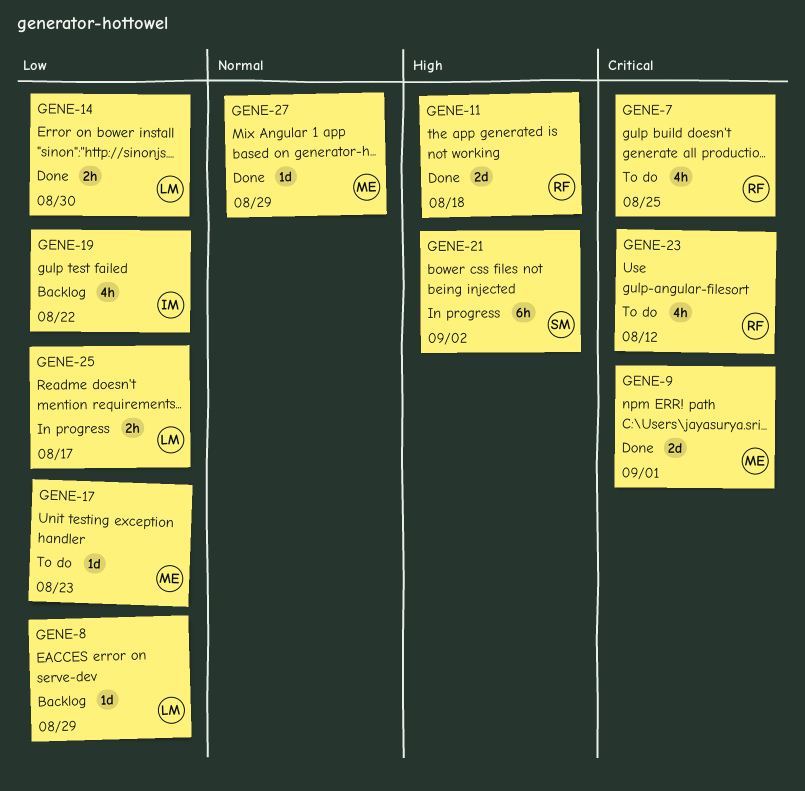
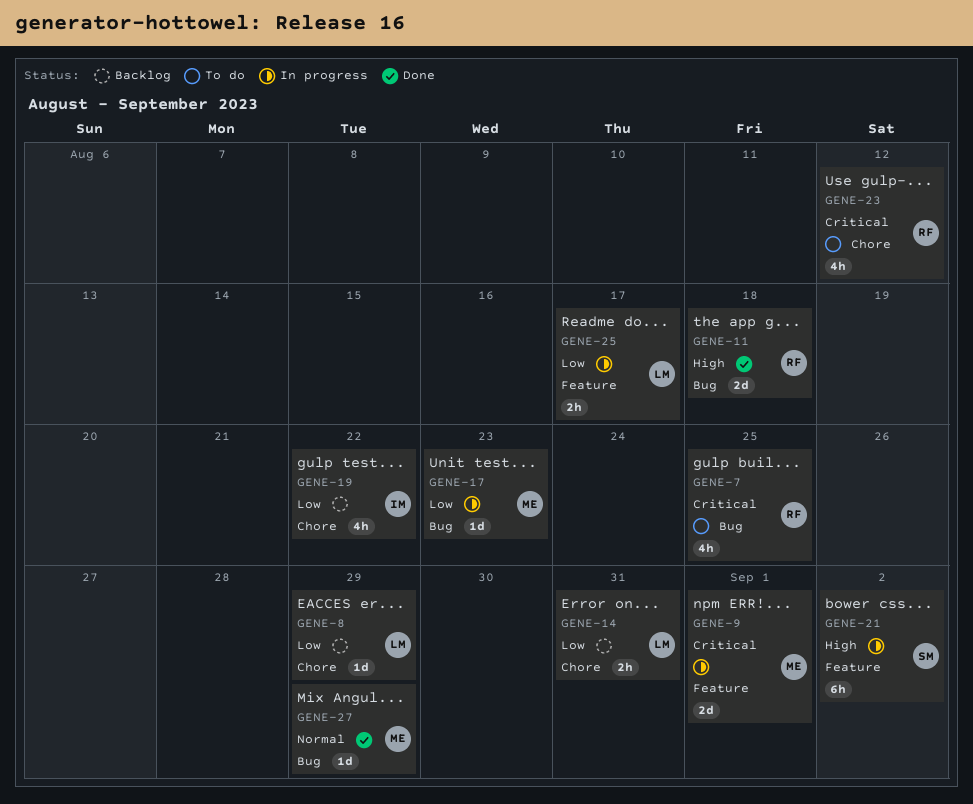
GENE-9, status: Done -> In progress
GENE-14, status: Done -> Backlog
GENE-14, due: Aug 30 -> Aug 31
GENE-17, status: To do -> In progress

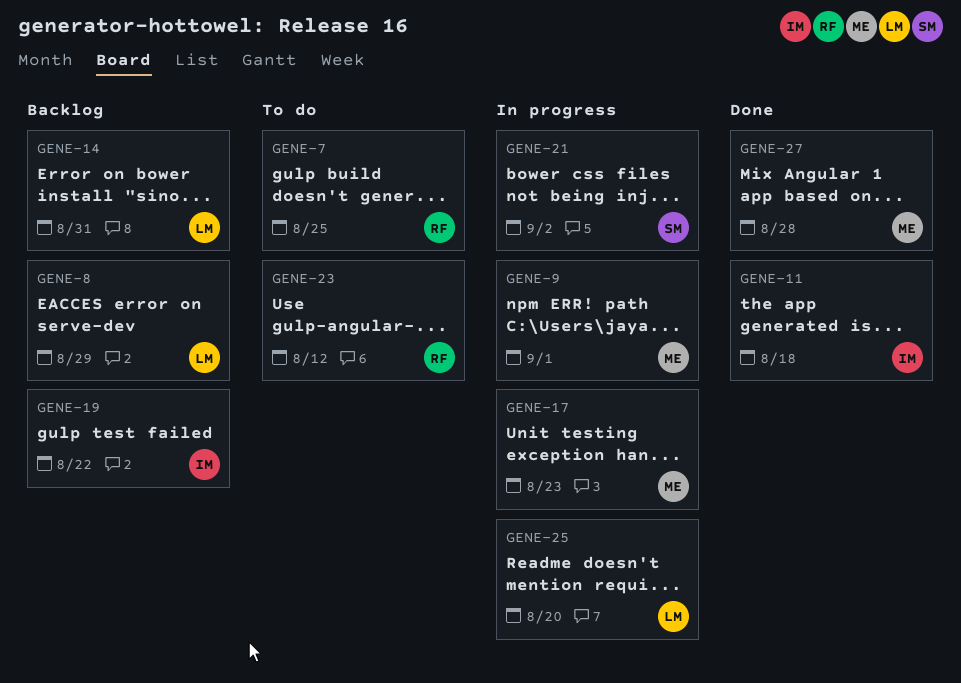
GENE-11, owner: RF -> IM
GENE-25, due: Aug 17 -> Aug 20
GENE-27, due: Aug 29 -> Aug 28

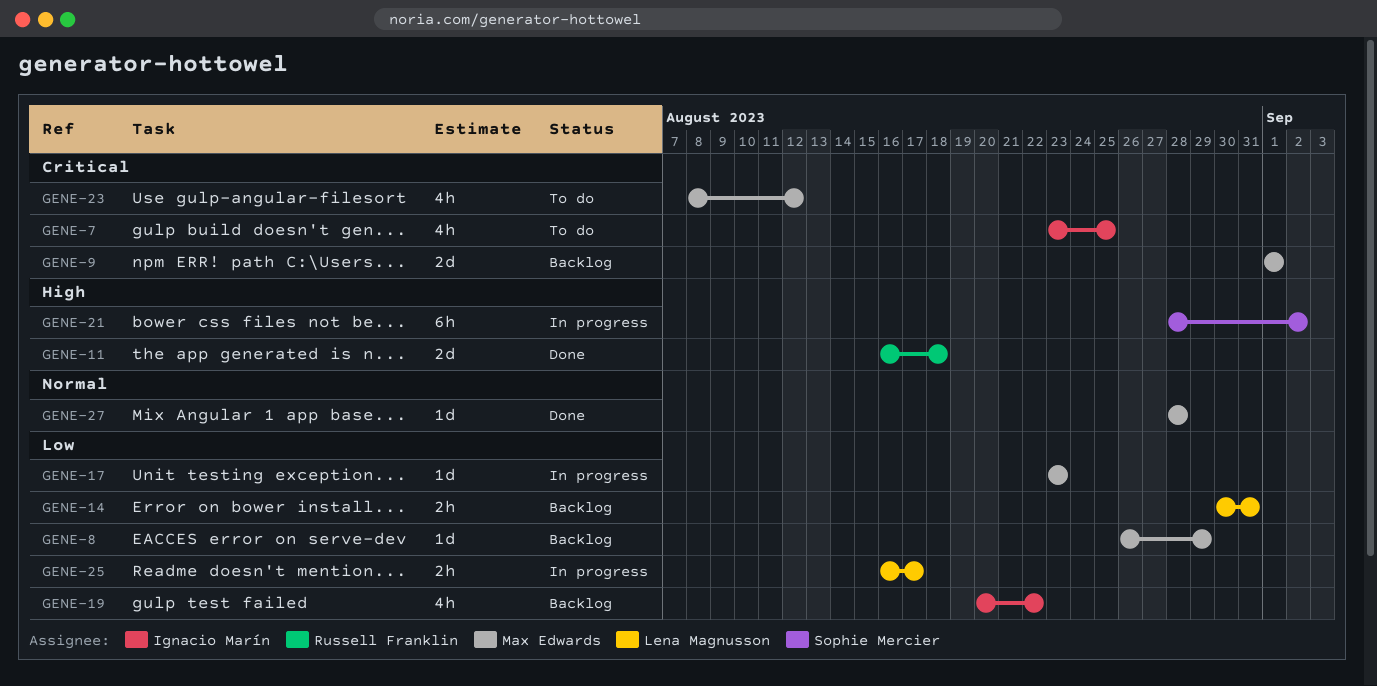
GENE-7, owner: Russell Franklin -> Ignacio Marín
GENE-8, owner: Lena Magnusson -> Max Edwards
GENE-9, status: In progress -> Backlog
GENE-11, owner: Ignacio Marín -> Russell Franklin
GENE-23, owner: Russell Franklin -> Max Edwards
GENE-25, due: Aug 20 -> Aug 17

